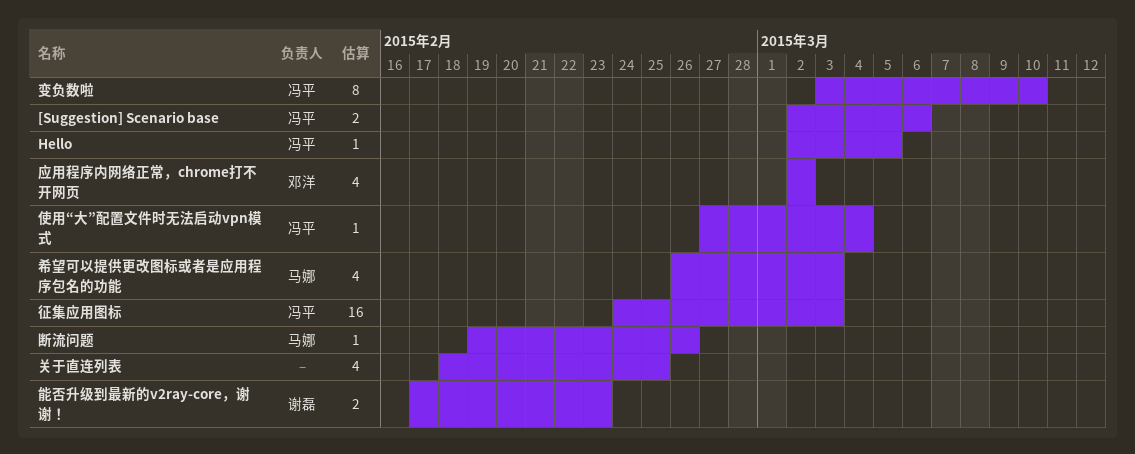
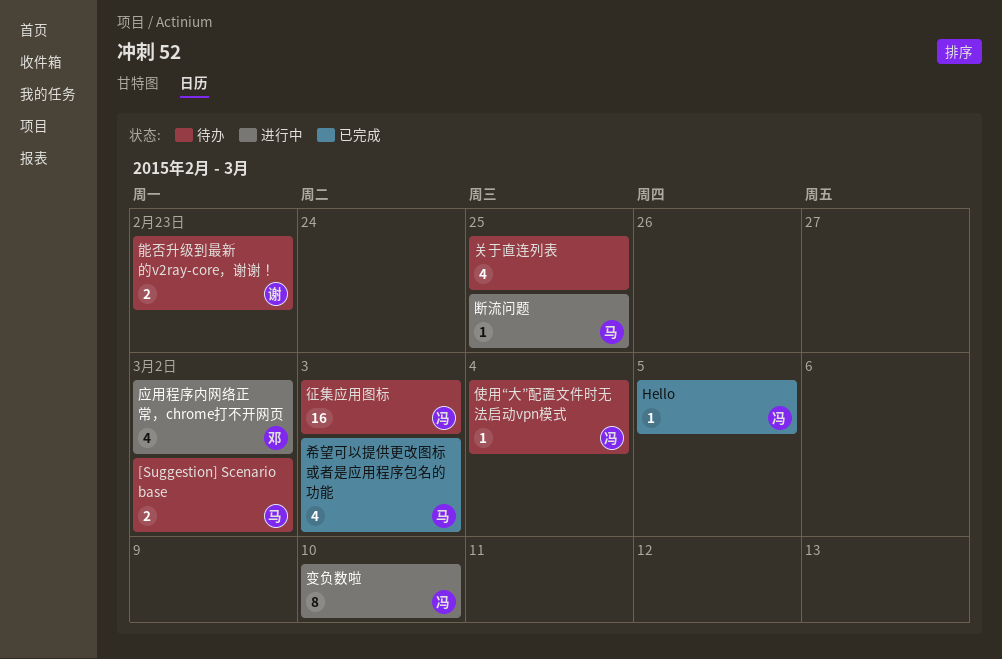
[Suggestion] Scenario base, owner: 冯平 -> 马娜
[Suggestion] Scenario base, due: Mar 6 -> Mar 2
断流问题, due: Feb 26 -> Feb 25

